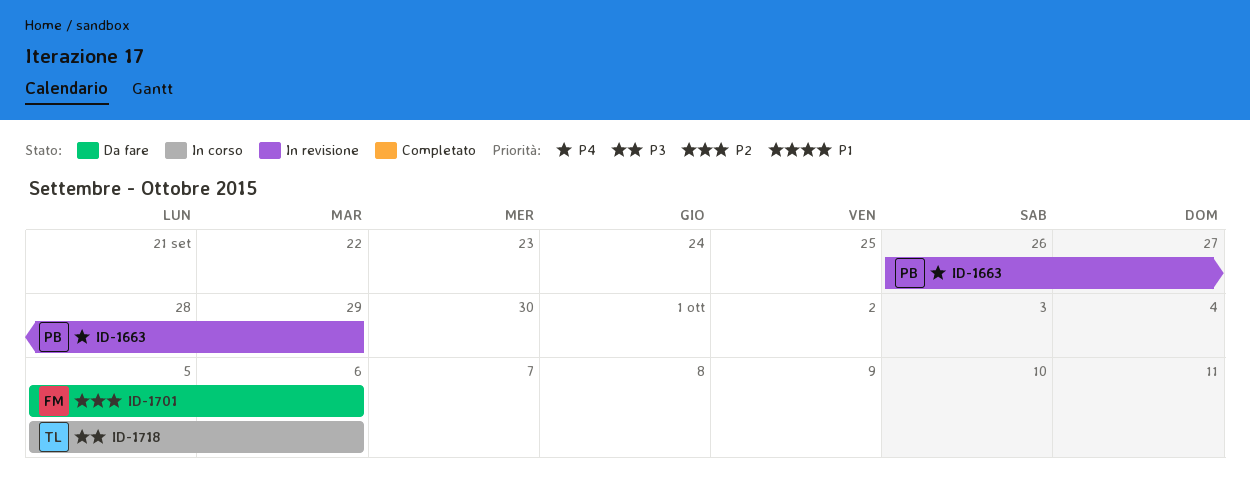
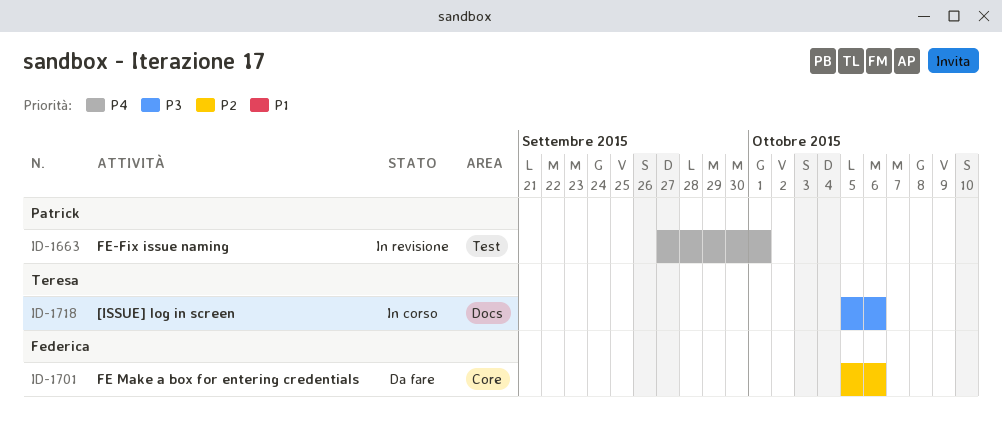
ID-1663, start: Sep 26 -> Sep 27
ID-1663, due: Sep 29 -> Oct 1

